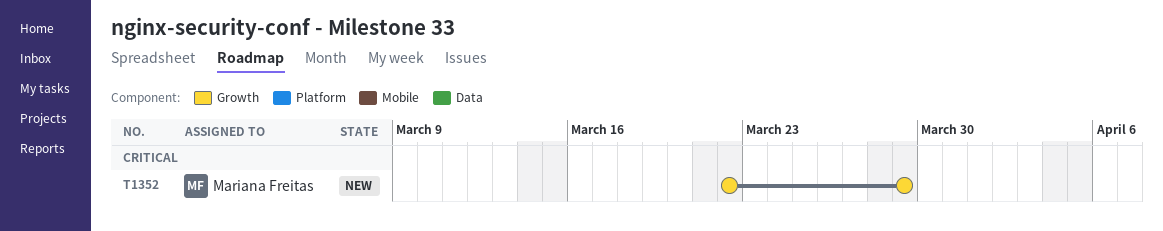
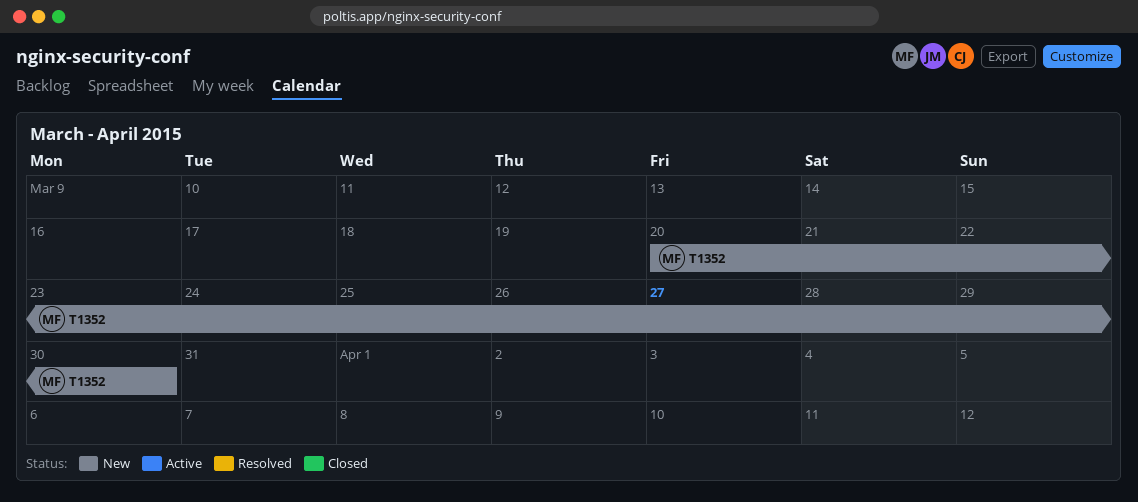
T1352, start: Mar 22 -> Mar 20
T1352, due: Mar 29 -> Mar 30

